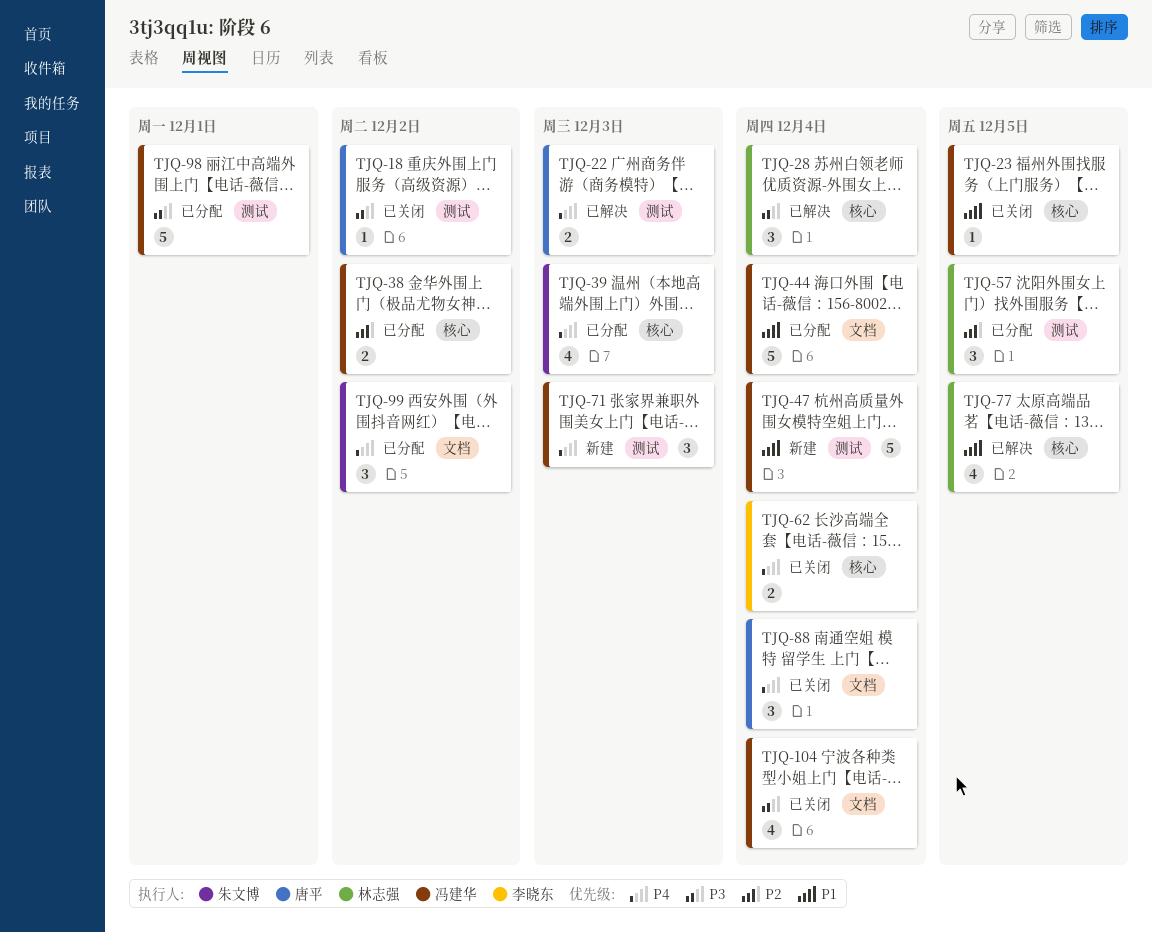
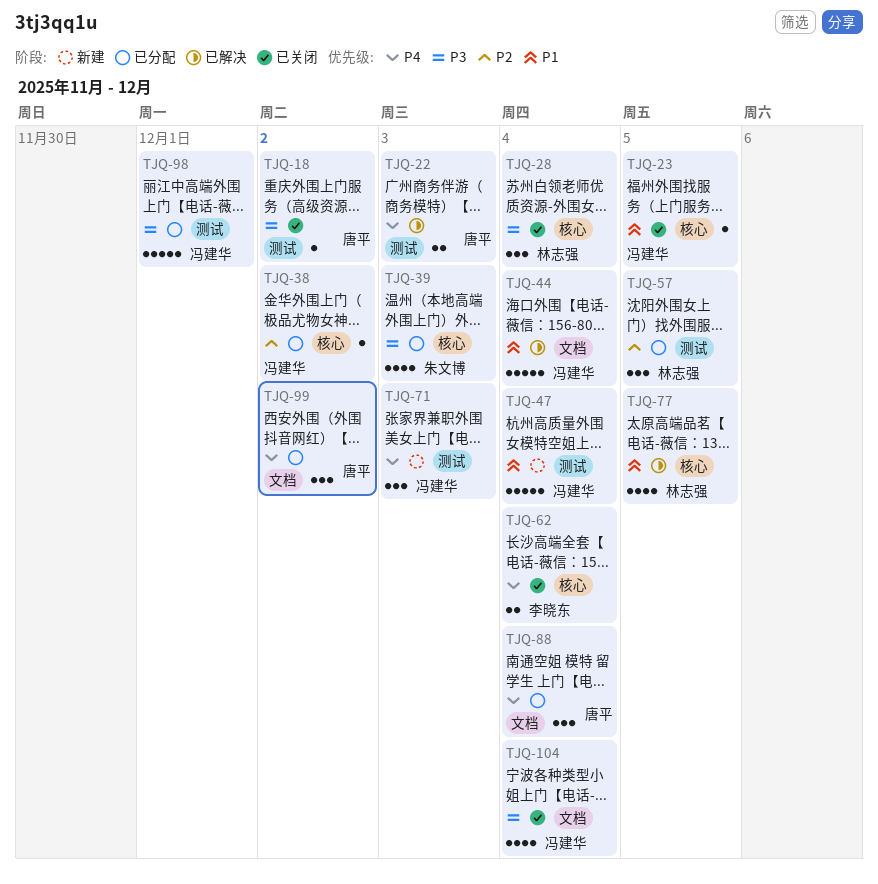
TJQ-28, status: 已解决 -> 已关闭
TJQ-38, estimate: 2 -> 1
TJQ-39, priority: P4 -> P3
TJQ-44, status: 已分配 -> 已解决
TJQ-88, status: 已关闭 -> 已分配
TJQ-99, owner: 朱文博 -> 唐平

